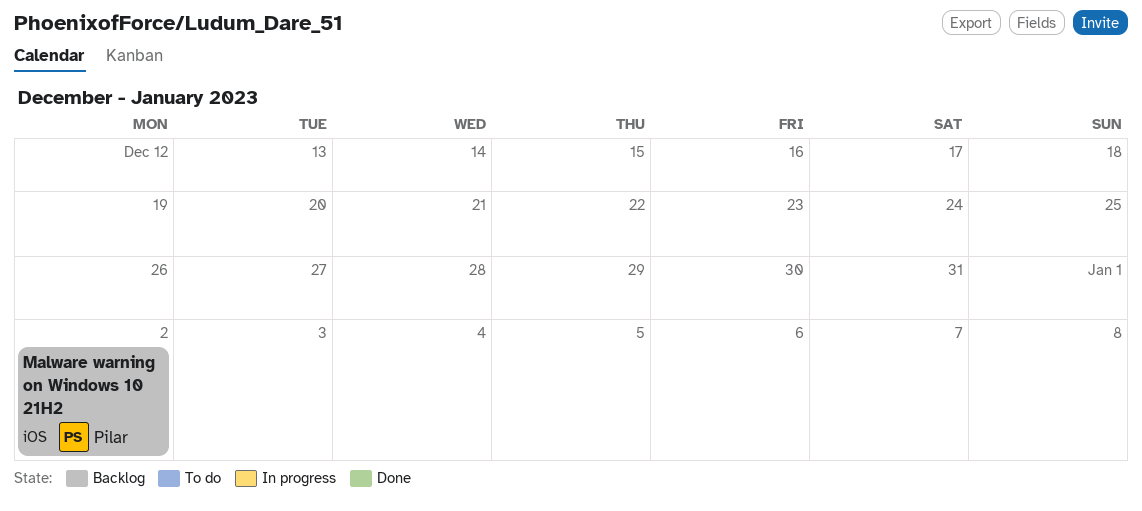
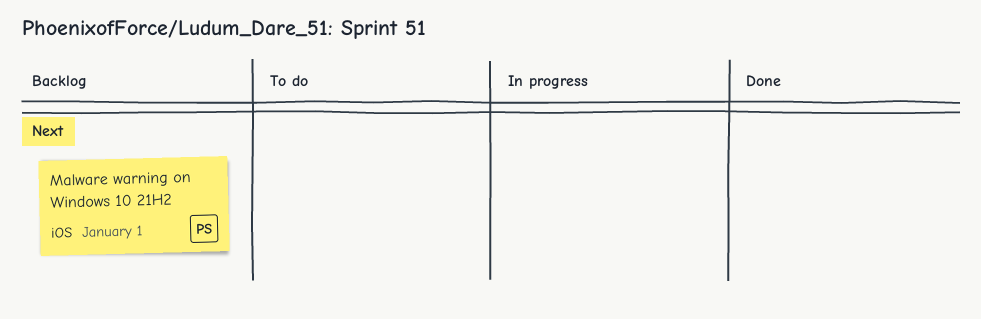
Malware warning on Windows 10 21H2, due: Jan 2 -> Jan 1

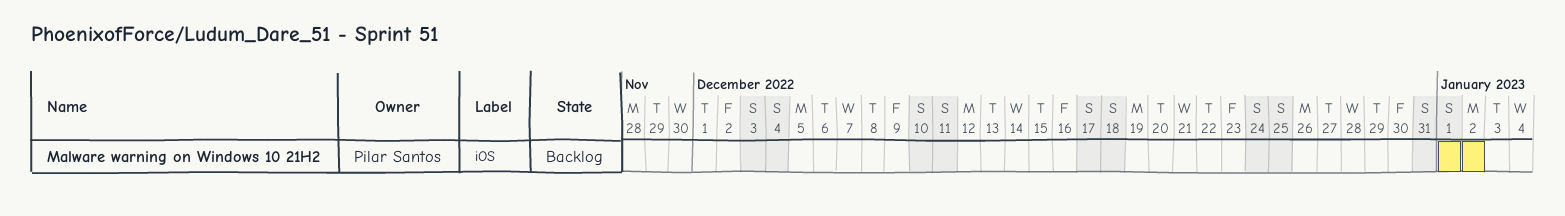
Malware warning on Windows 10 21H2, due: Jan 1 -> Jan 2

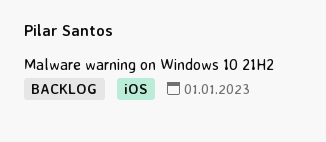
Malware warning on Windows 10 21H2, due: Jan 2 -> Jan 1

